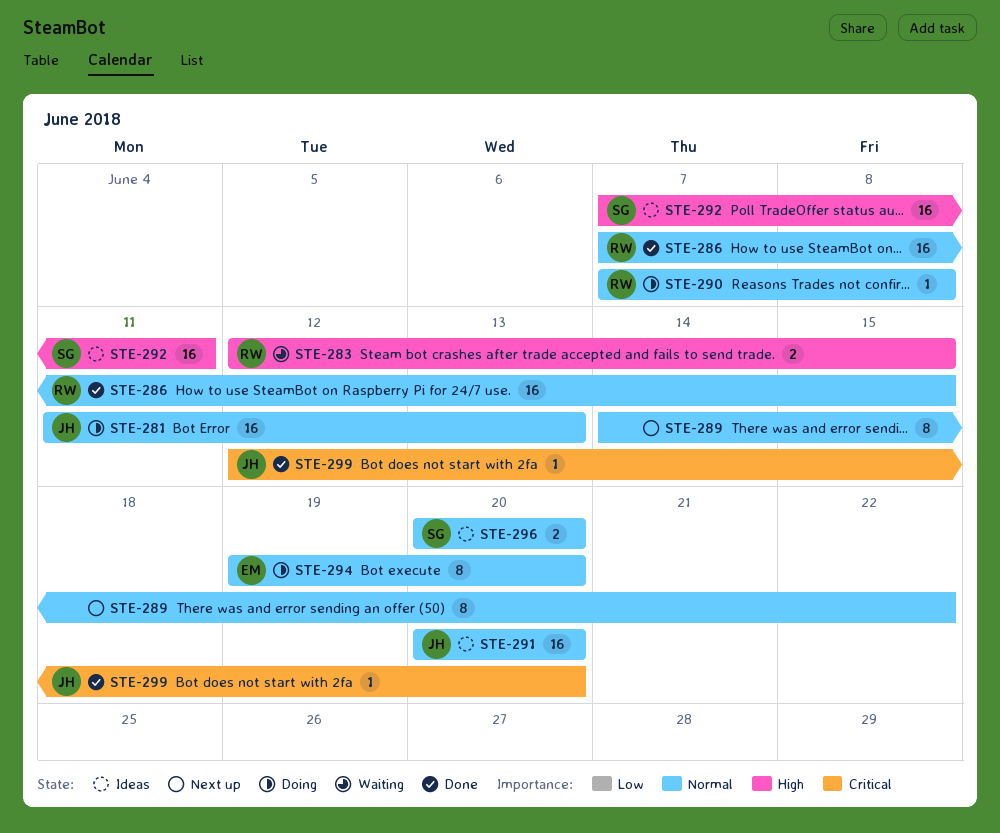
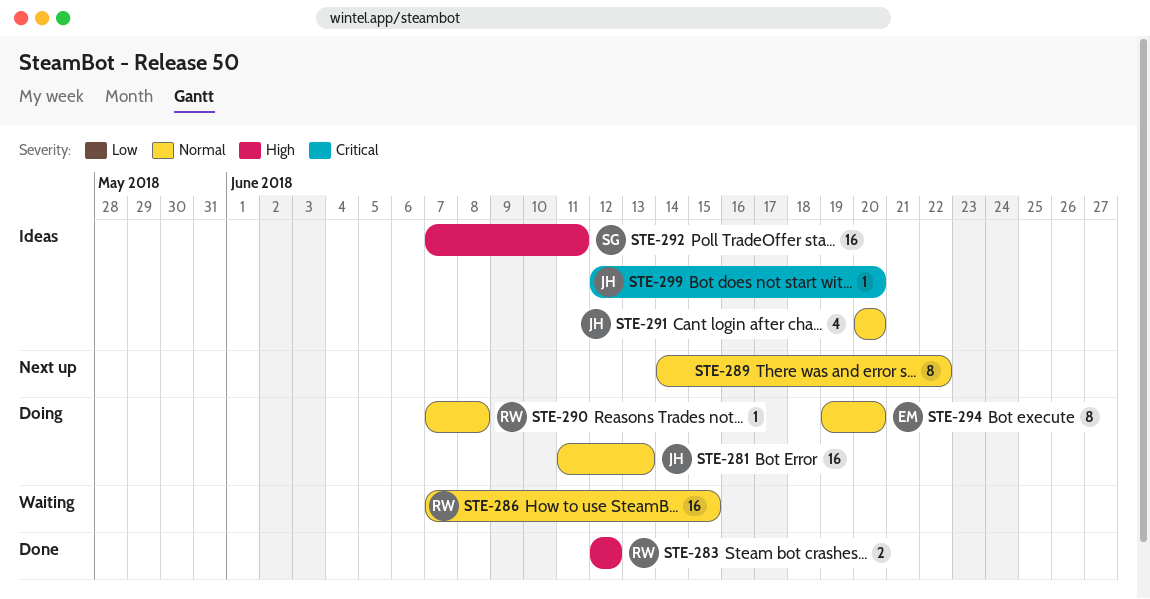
STE-283, status: Waiting -> Done
STE-283, due: Jun 15 -> Jun 12
STE-286, status: Done -> Waiting
STE-291, estimate: 16 -> 4
STE-296: present -> none
STE-299, status: Done -> Ideas

